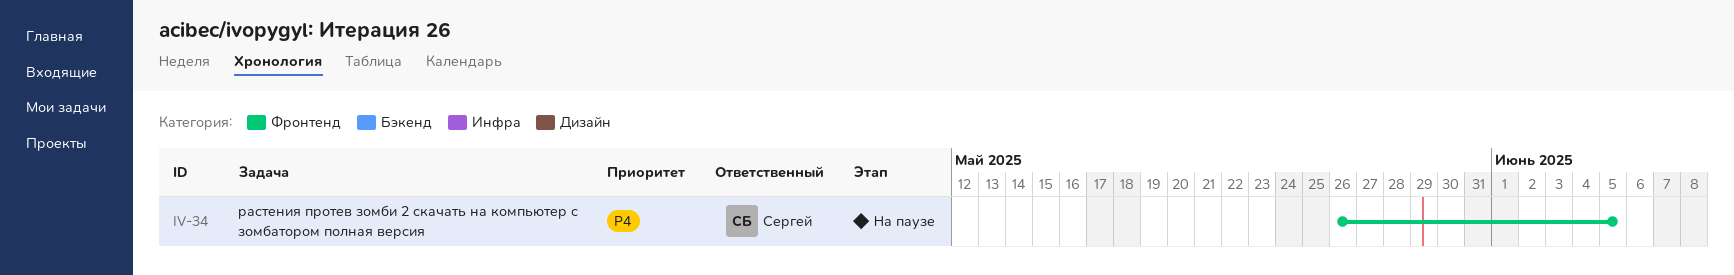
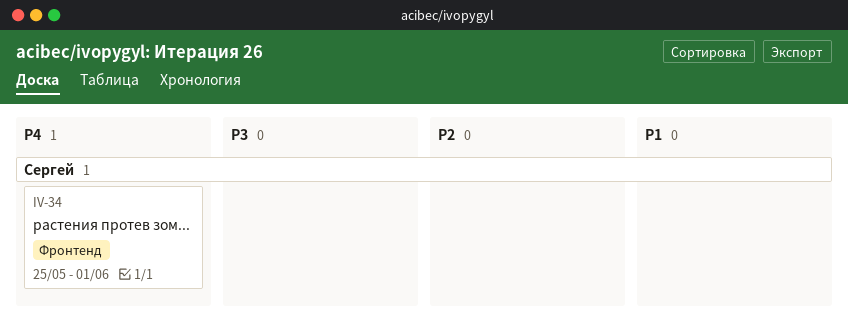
IV-34, start: May 26 -> May 25
IV-34, due: Jun 5 -> Jun 1

